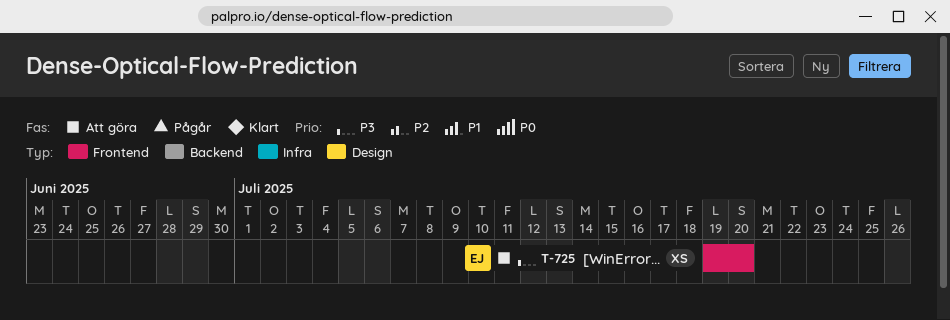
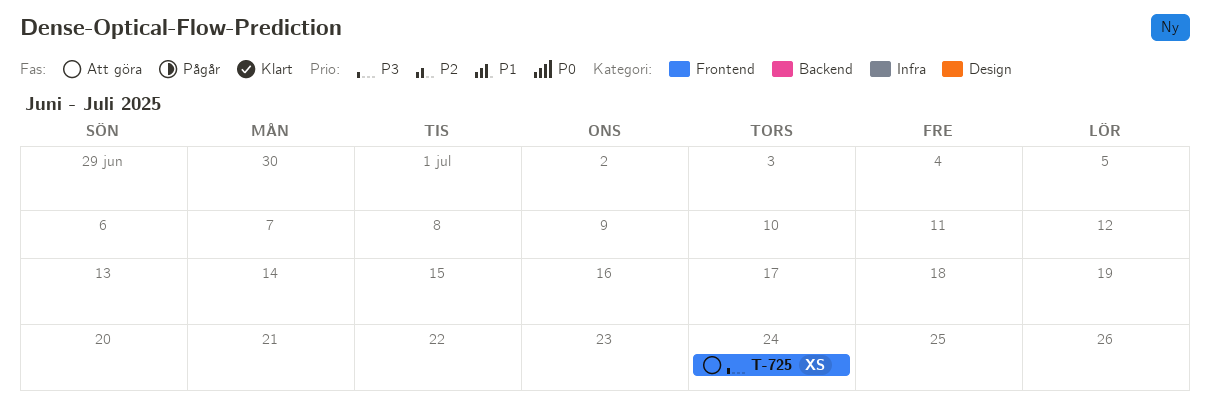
T-725, start: Jul 19 -> Jul 24
T-725, due: Jul 20 -> Jul 24

